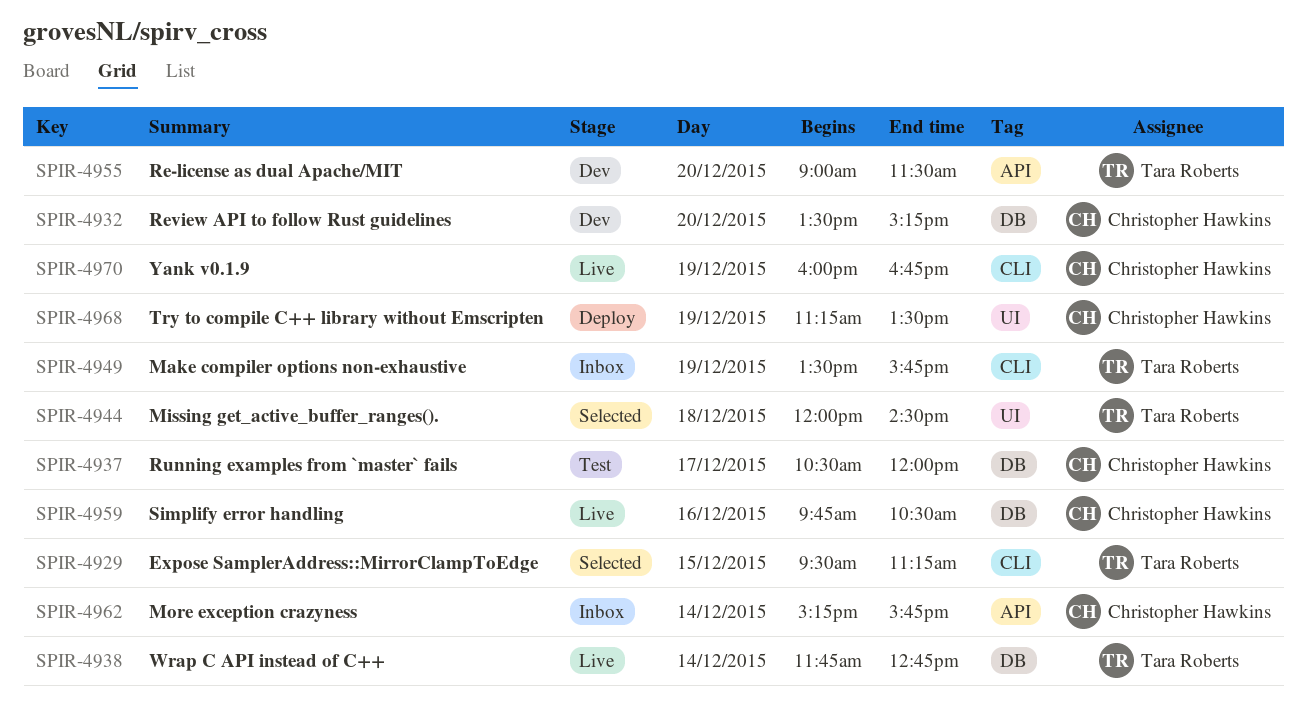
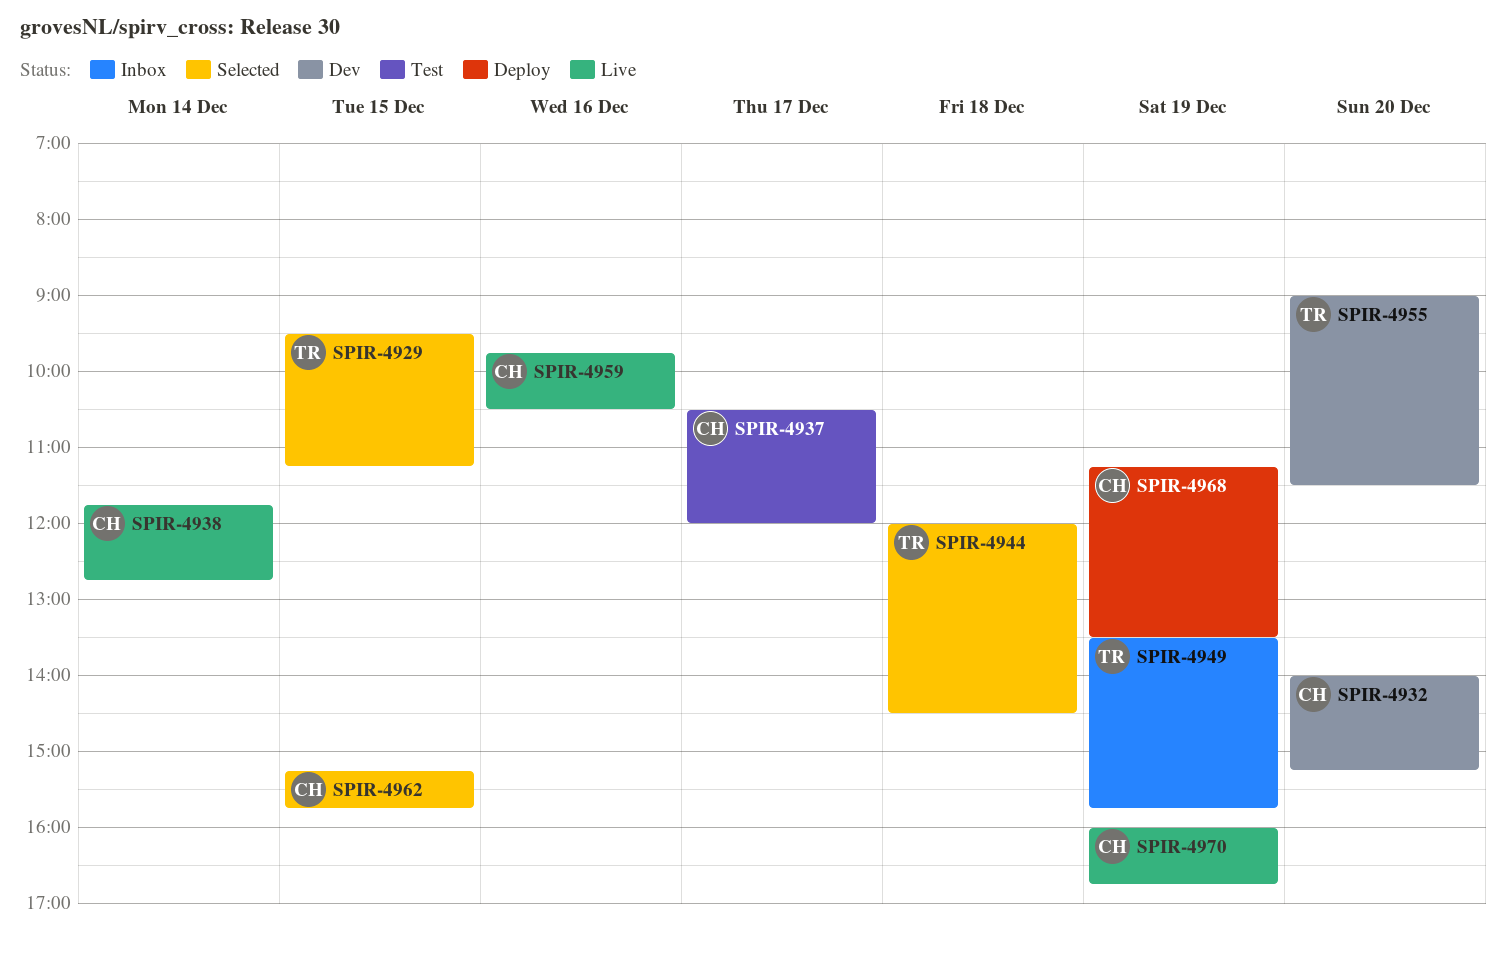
SPIR-4932, begins: 13:30 -> 14:00
SPIR-4938, owner: Tara Roberts -> Christopher Hawkins
SPIR-4962, status: Inbox -> Selected
SPIR-4962, day: Dec 14 -> Dec 15

